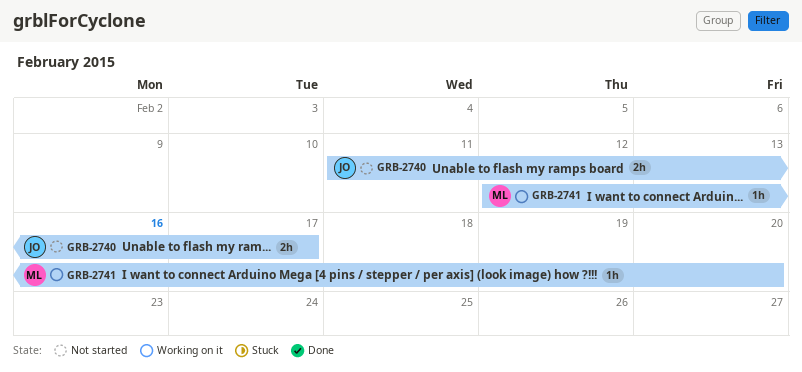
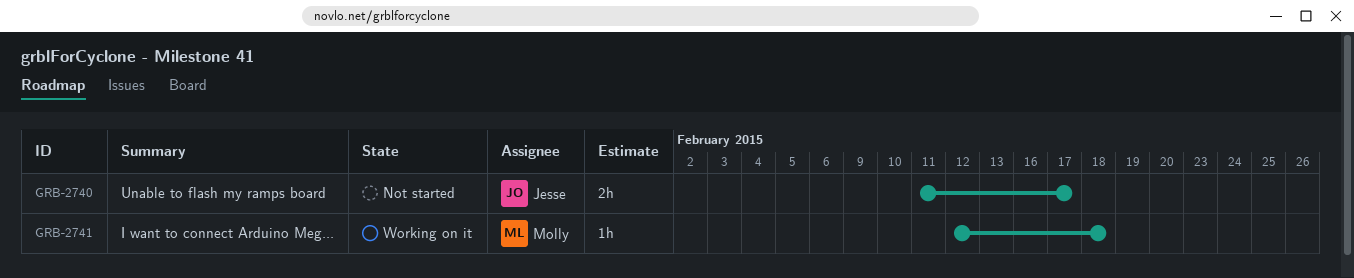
GRB-2741, due: Feb 20 -> Feb 18

